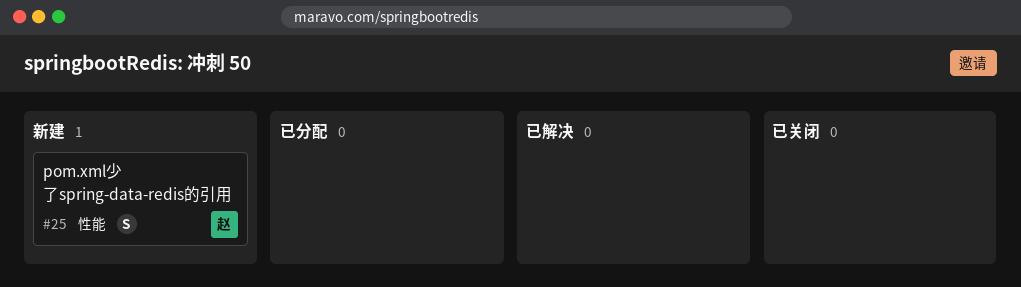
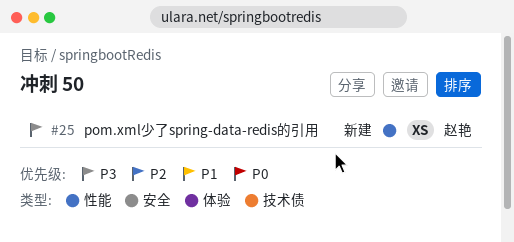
#25, estimate: S -> XS

